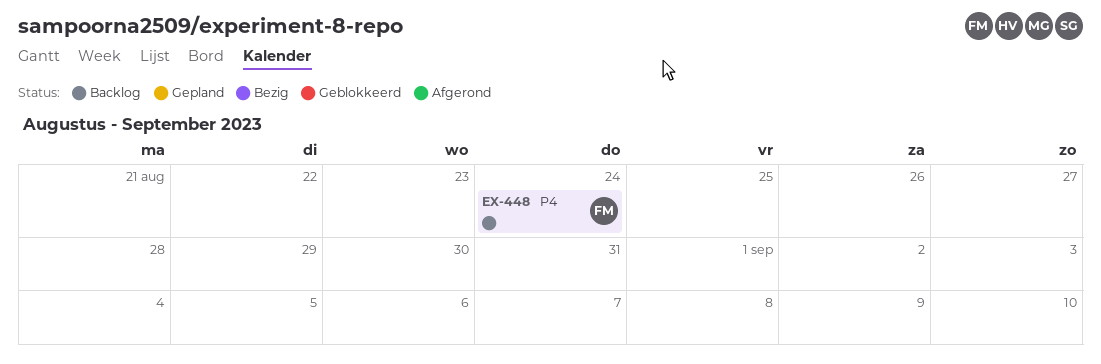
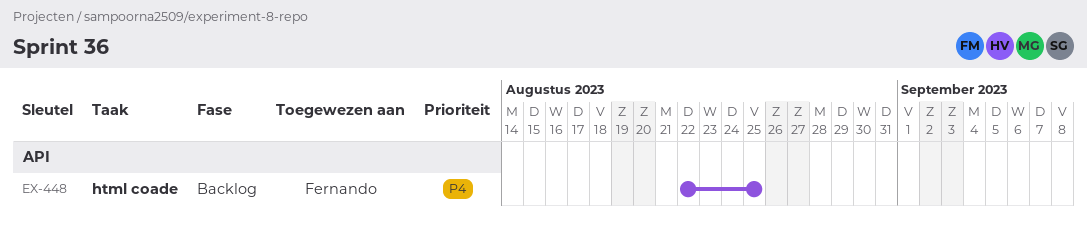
EX-448, due: Aug 24 -> Aug 25

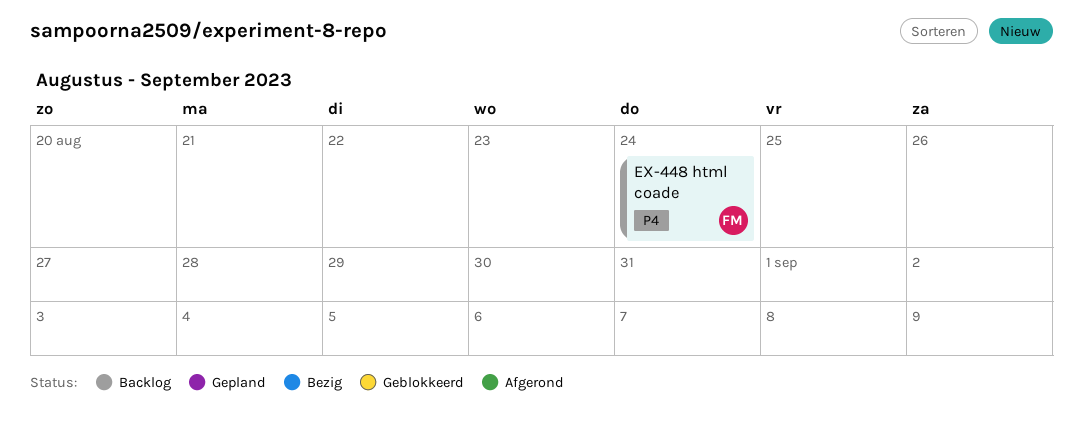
EX-448, due: Aug 25 -> Aug 24

